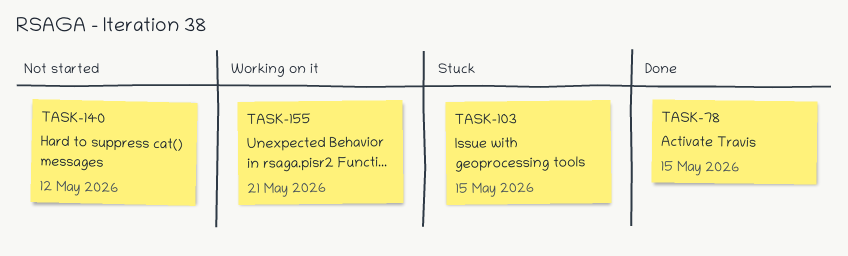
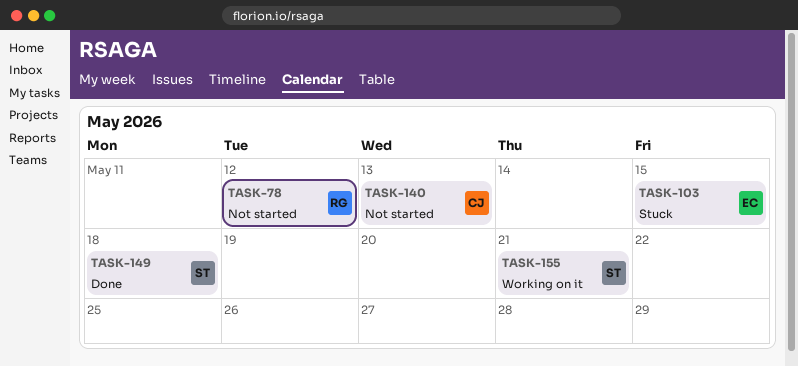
TASK-78, status: Done -> Not started
TASK-78, due: May 15 -> May 12
TASK-140, due: May 12 -> May 13
TASK-149: none -> present

